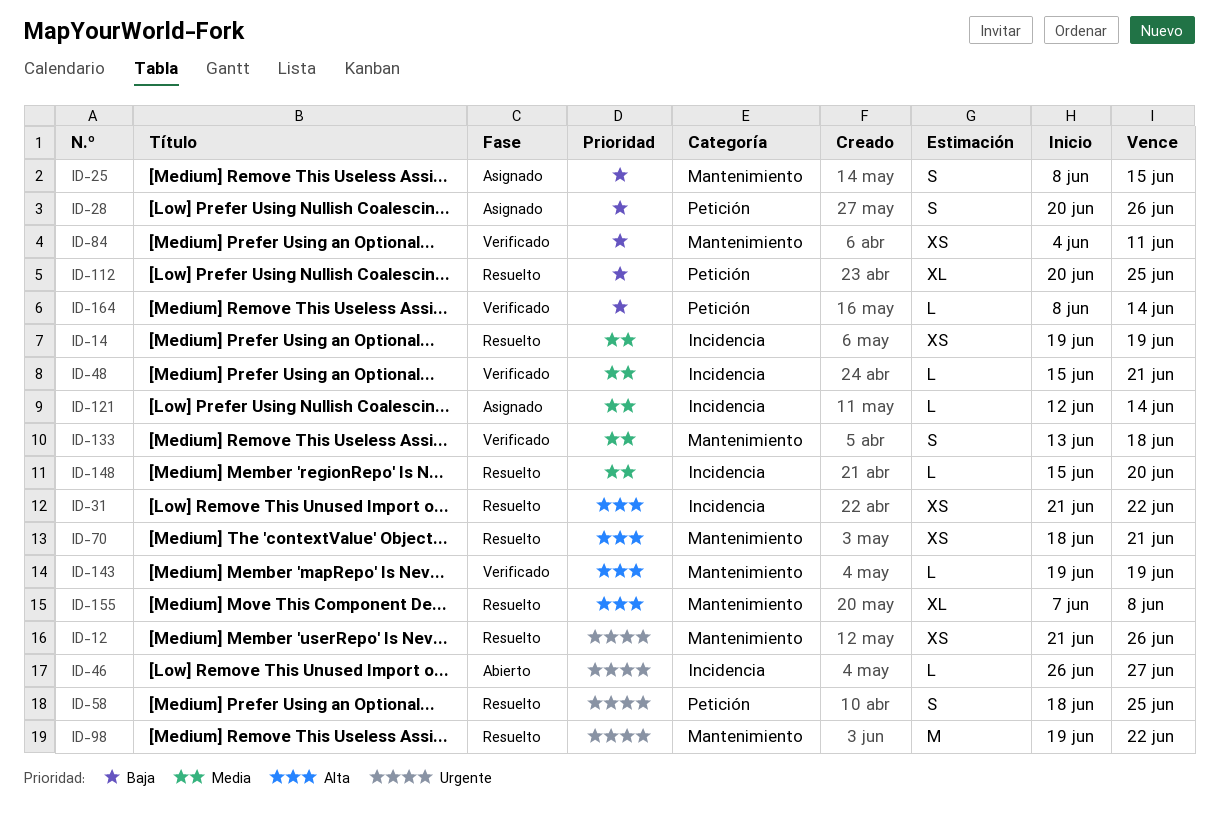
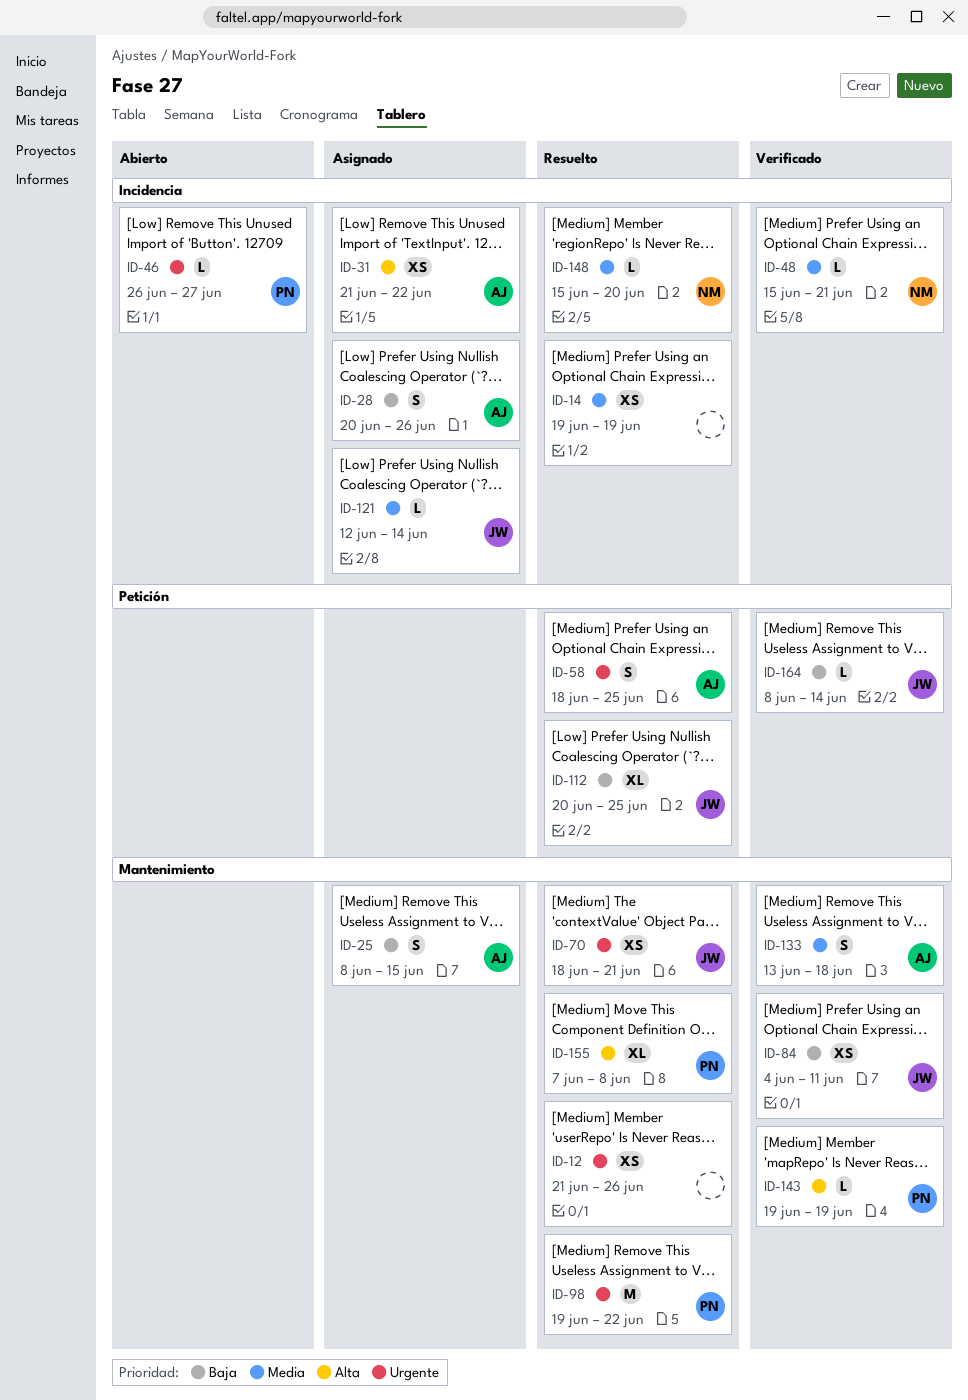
ID-28, label: Petición -> Incidencia
ID-31, status: Resuelto -> Asignado
ID-70, priority: Alta -> Urgente

